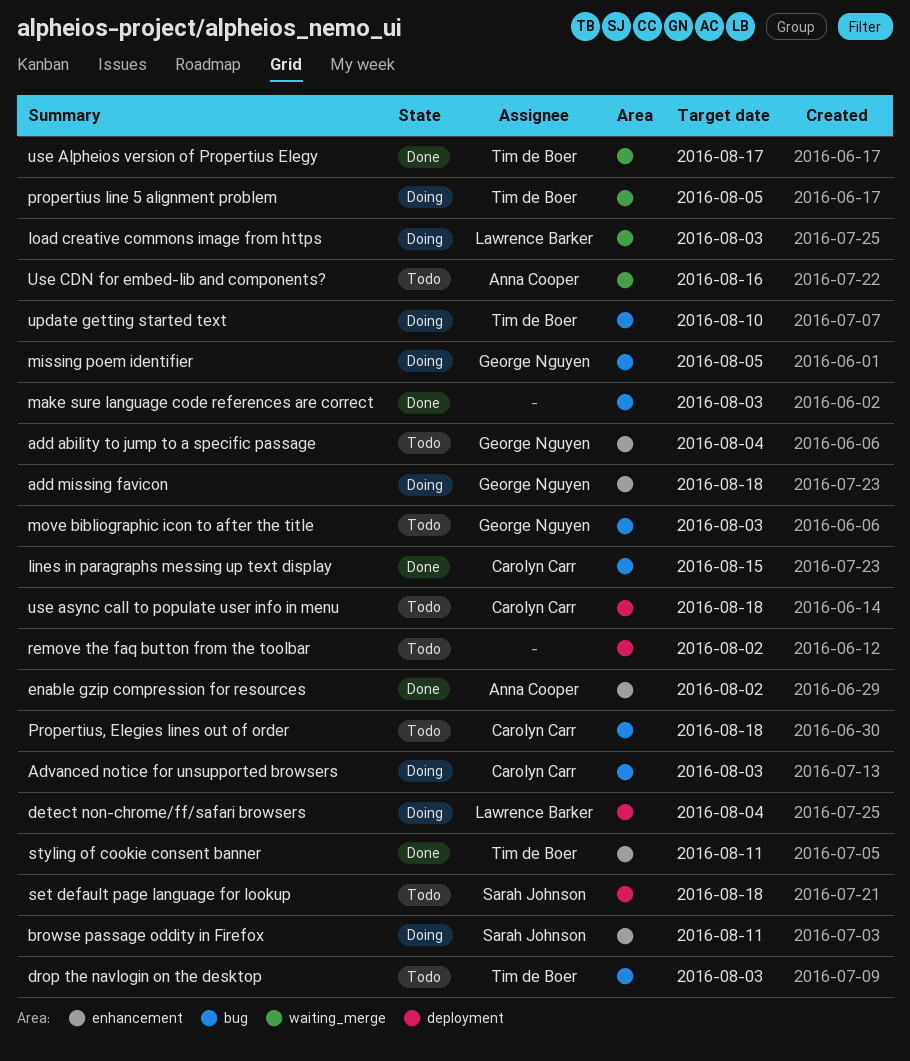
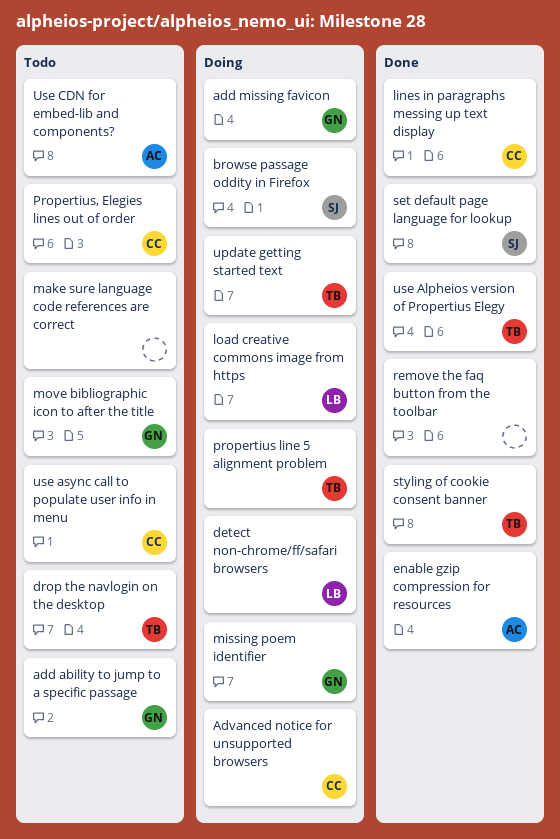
make sure language code references are correct, status: Done -> Todo
remove the faq button from the toolbar, status: Todo -> Done
set default page language for lookup, status: Todo -> Done

